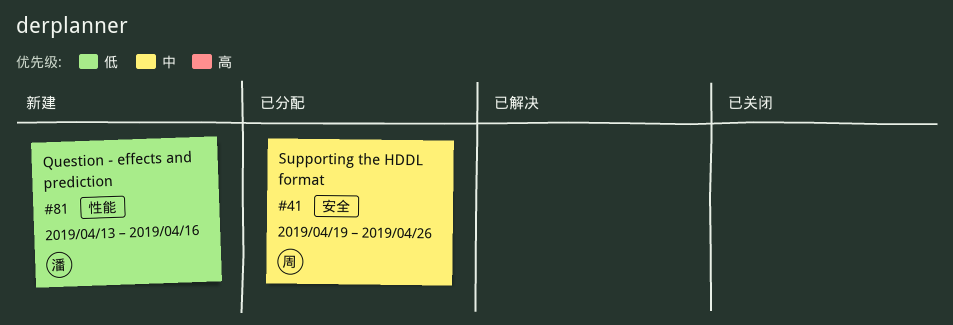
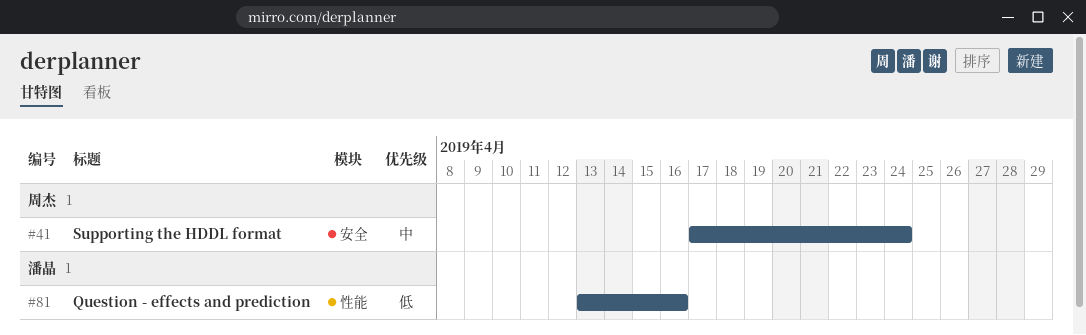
#41, start: Apr 19 -> Apr 17
#41, due: Apr 26 -> Apr 24

